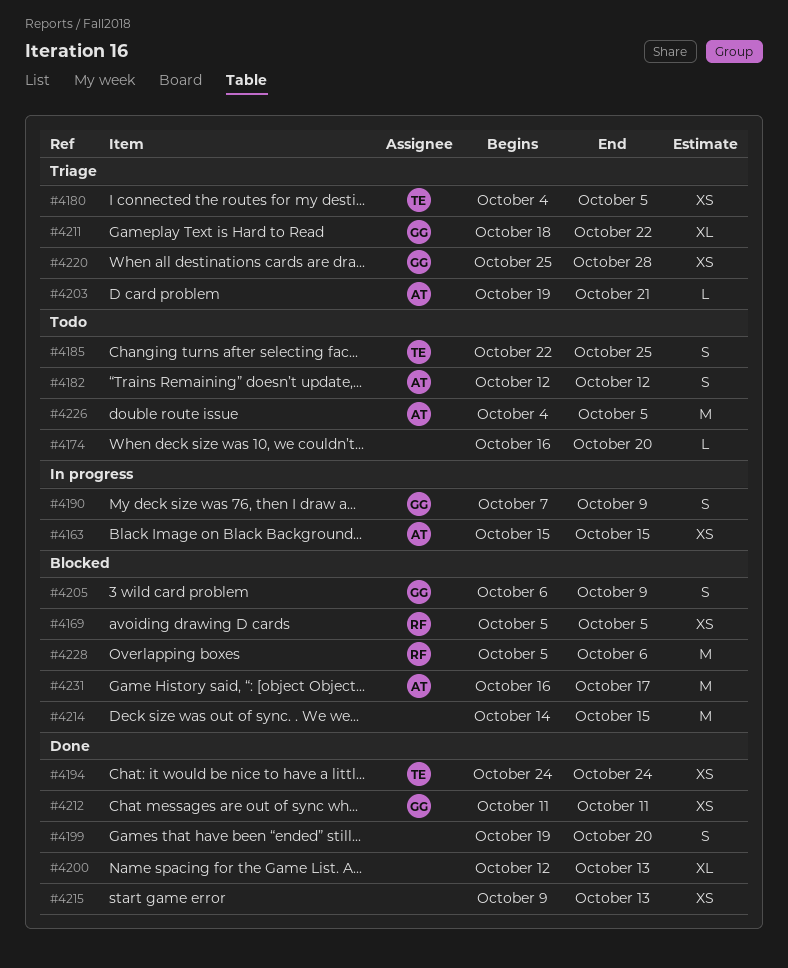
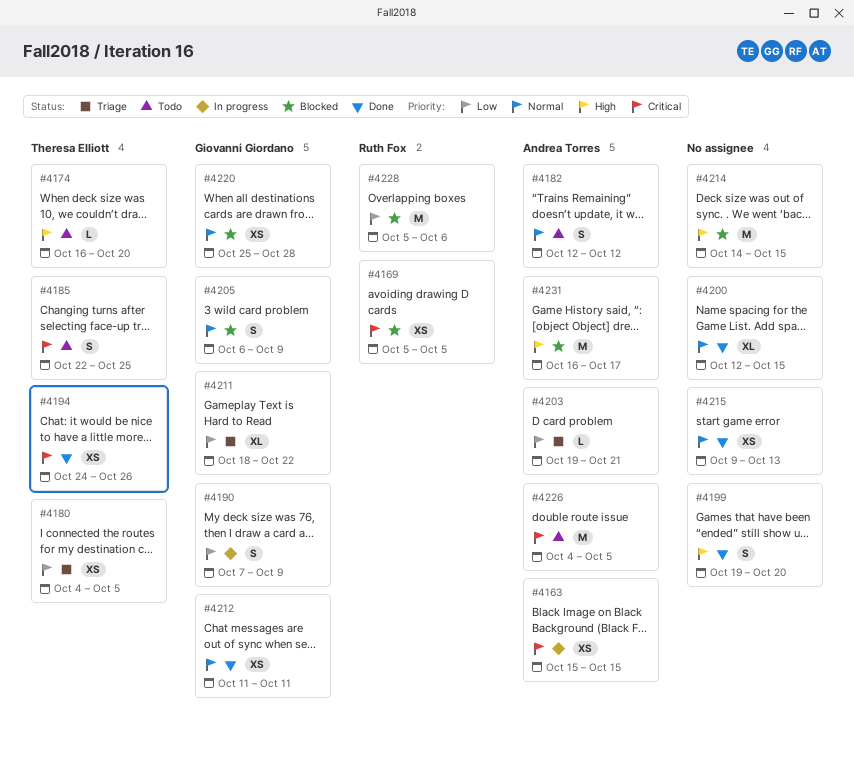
#4174, owner: none -> Theresa Elliott
#4194, due: Oct 24 -> Oct 26
#4200, due: Oct 13 -> Oct 15
#4220, status: Triage -> Blocked

